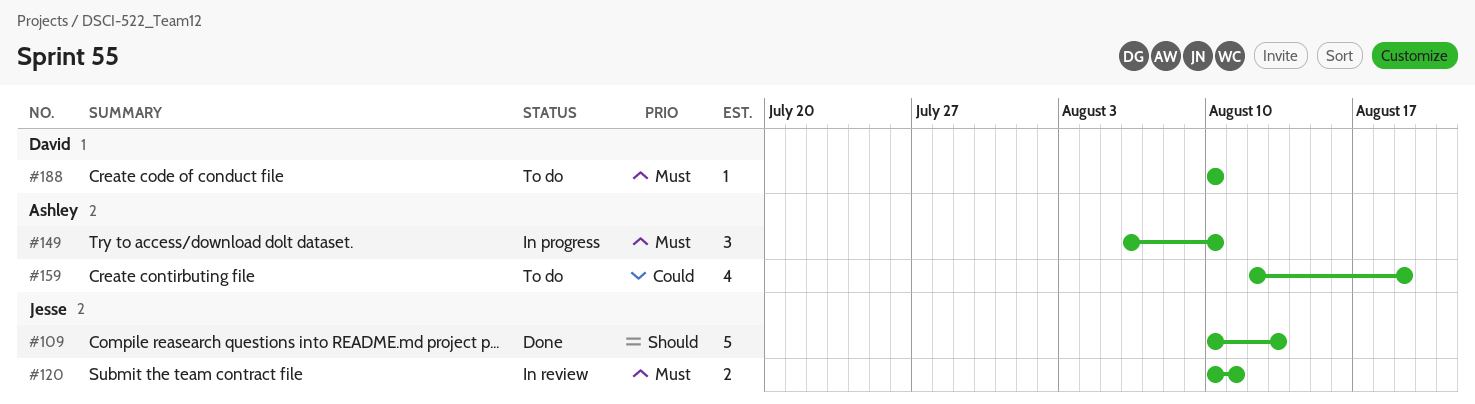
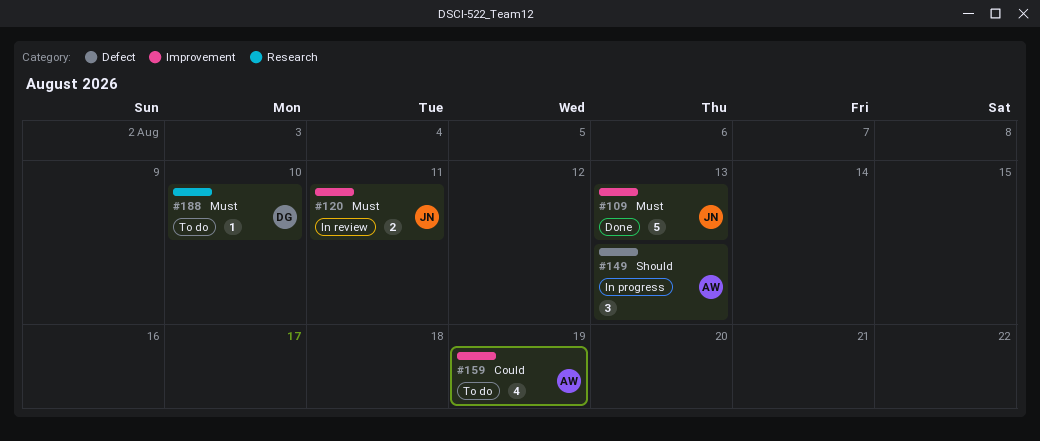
#109, priority: Should -> Must
#149, priority: Must -> Should
#149, due: Aug 10 -> Aug 13

